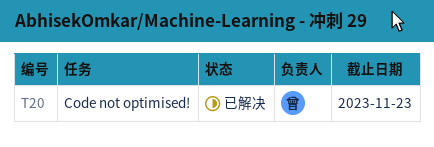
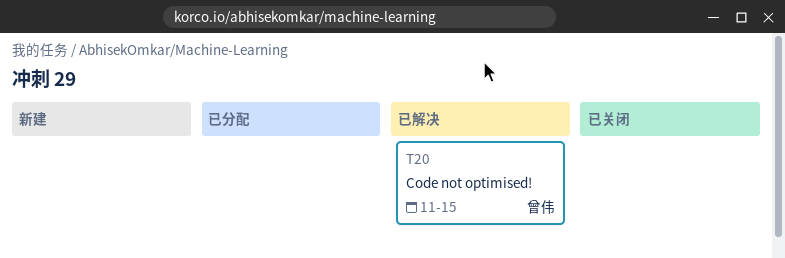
T20, due: Nov 23 -> Nov 15

